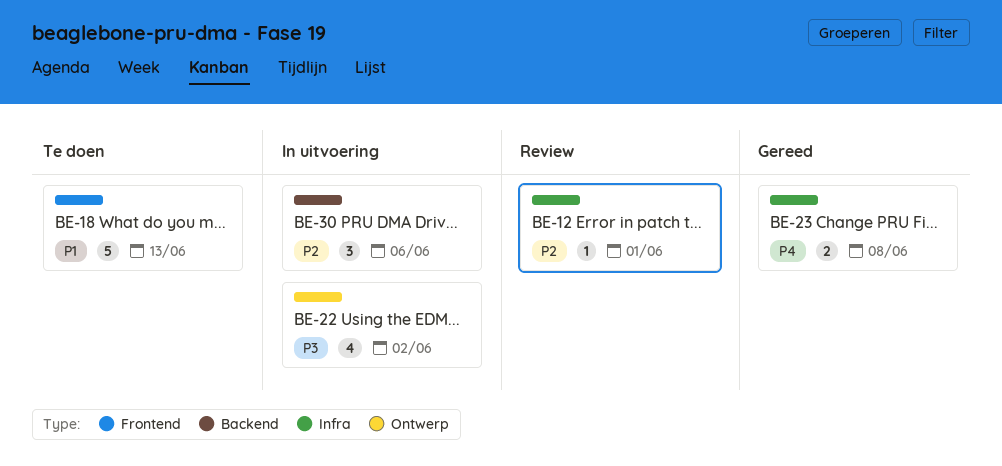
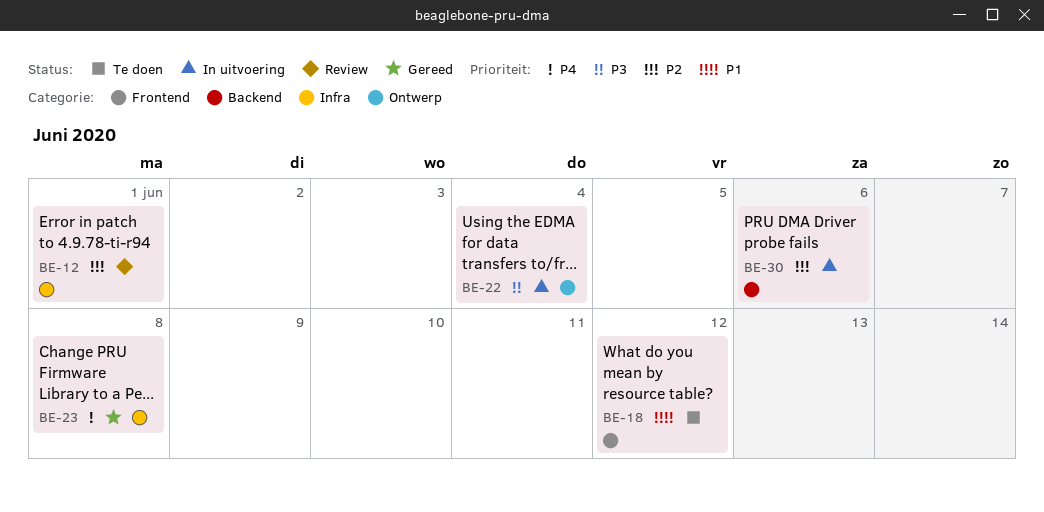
BE-18, due: Jun 13 -> Jun 12
BE-22, due: Jun 2 -> Jun 4

